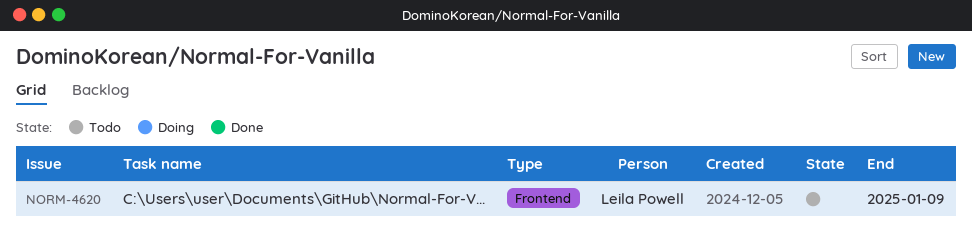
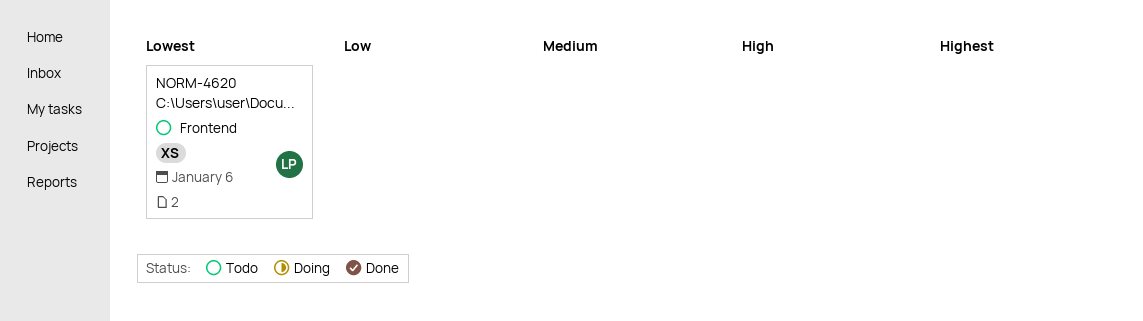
NORM-4620, due: Jan 9 -> Jan 6

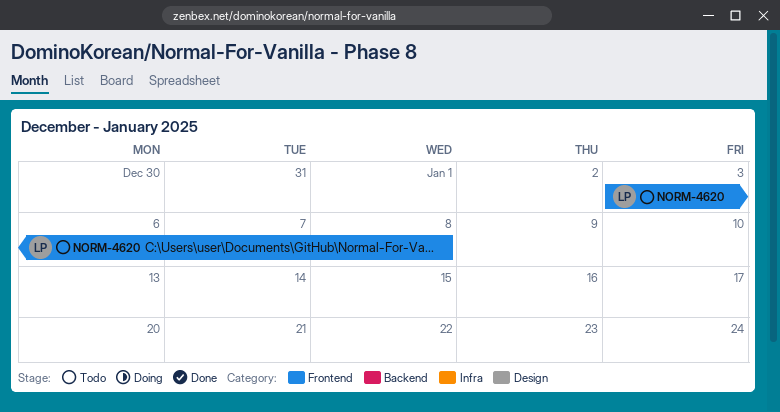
NORM-4620, due: Jan 6 -> Jan 8

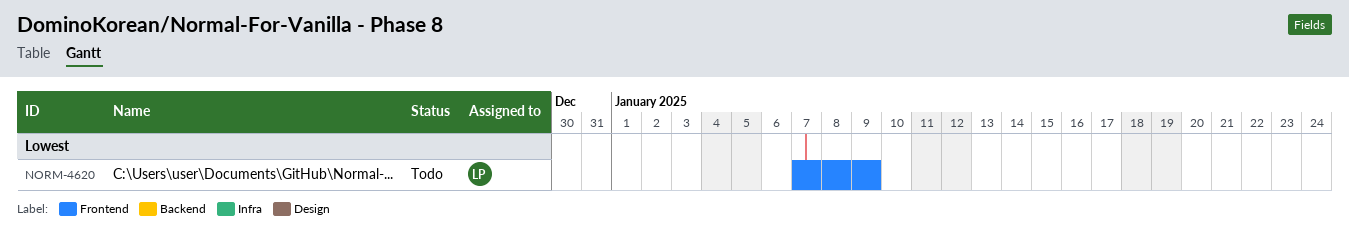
NORM-4620, start: Jan 3 -> Jan 7
NORM-4620, due: Jan 8 -> Jan 9

